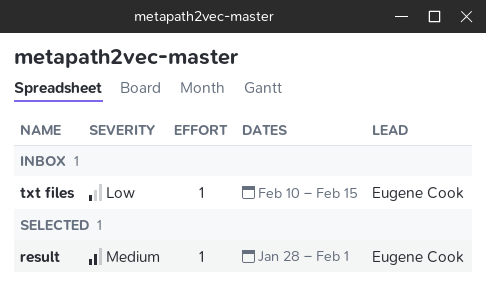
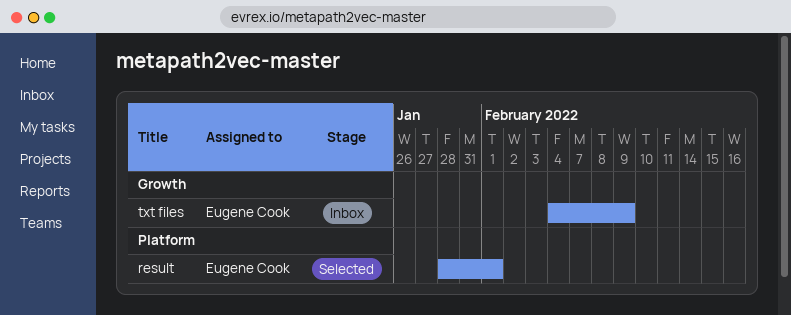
txt files, start: Feb 10 -> Feb 4
txt files, due: Feb 15 -> Feb 9

